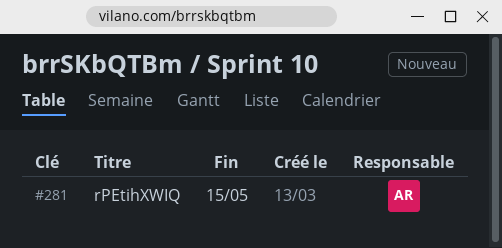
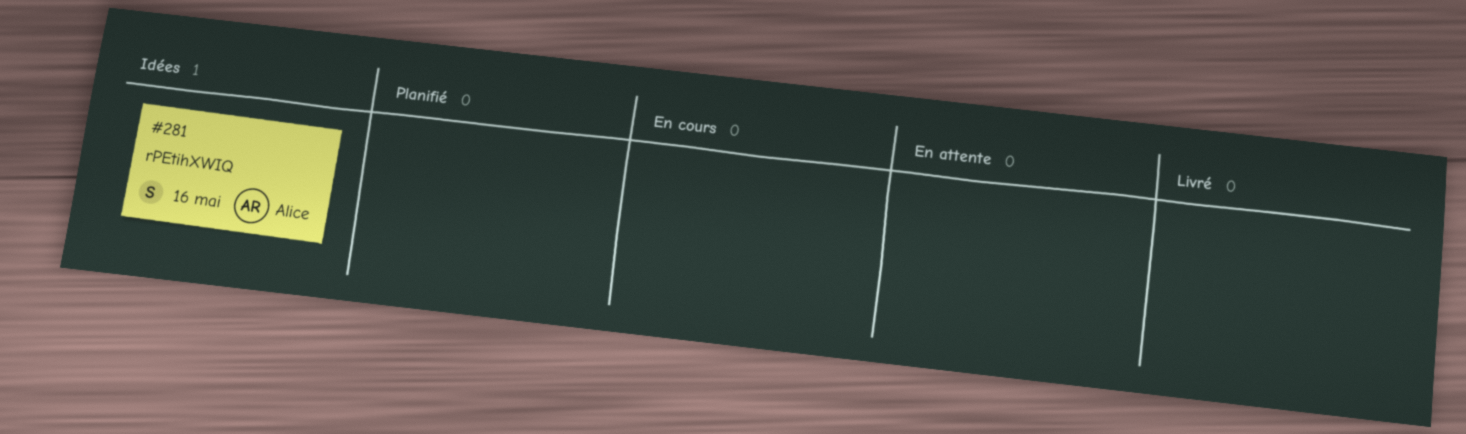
#281, due: May 15 -> May 16

